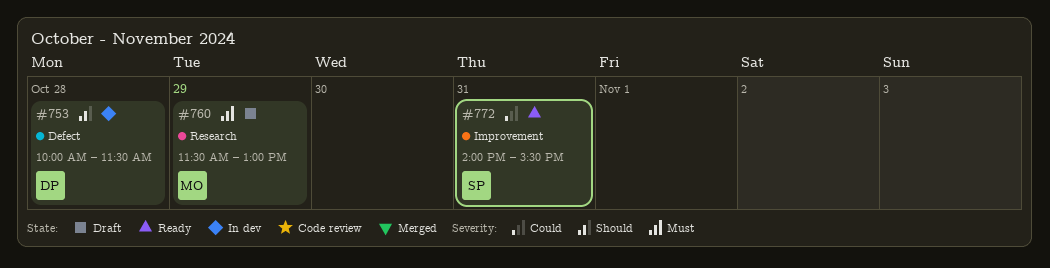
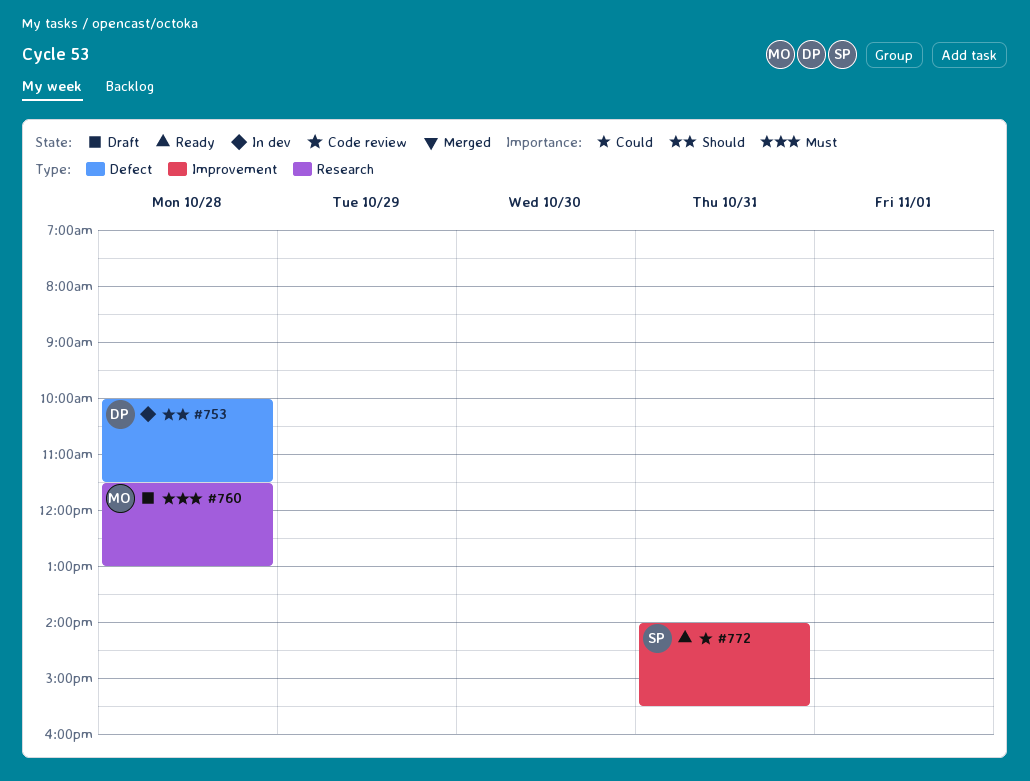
#760, day: Oct 29 -> Oct 28

